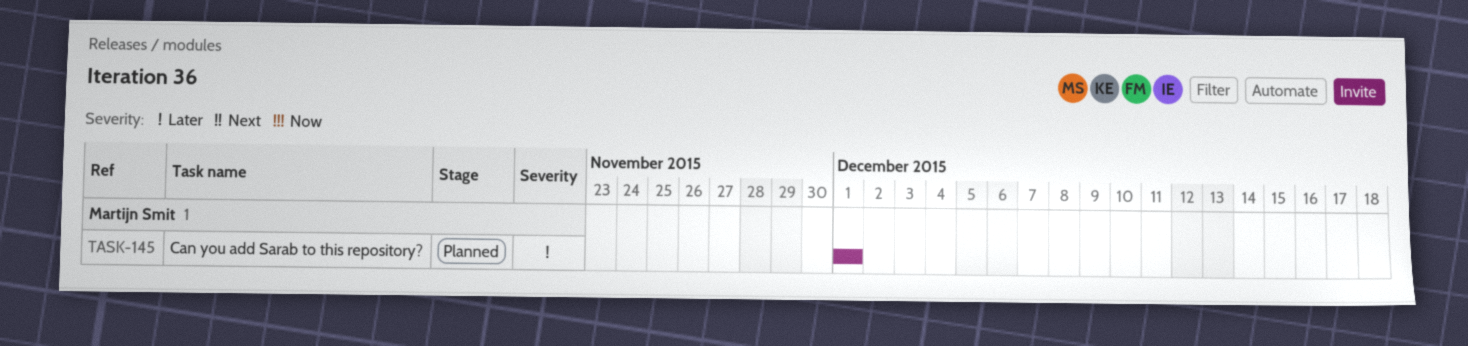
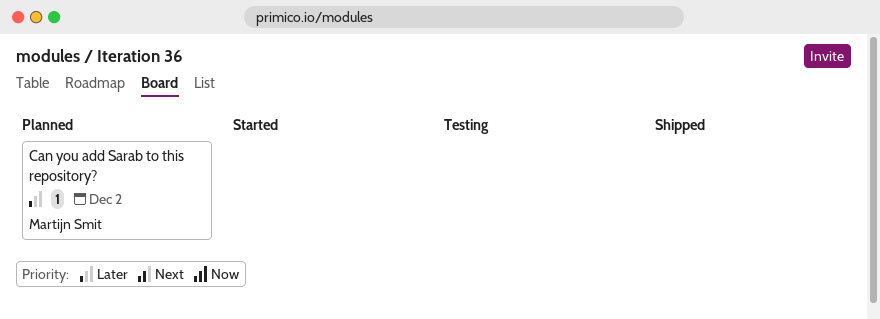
Can you add Sarab to this repository?, due: Dec 1 -> Dec 2

